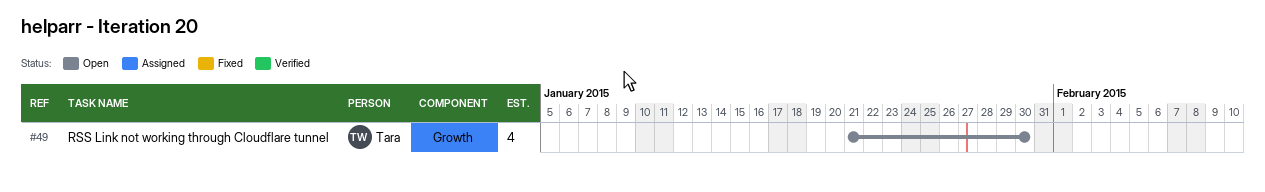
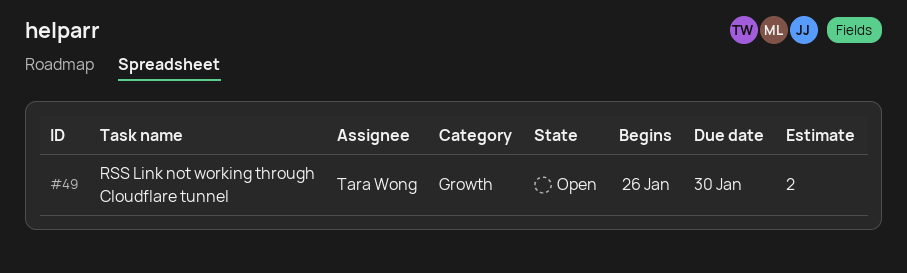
#49, estimate: 4 -> 2
#49, start: Jan 21 -> Jan 26

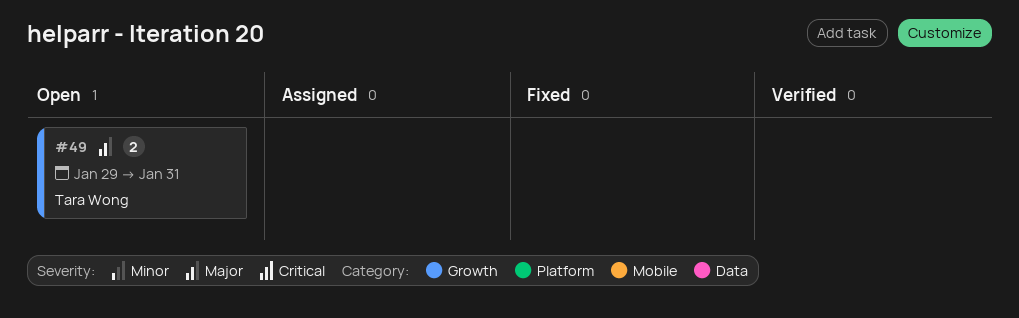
#49, start: Jan 26 -> Jan 29
#49, due: Jan 30 -> Jan 31

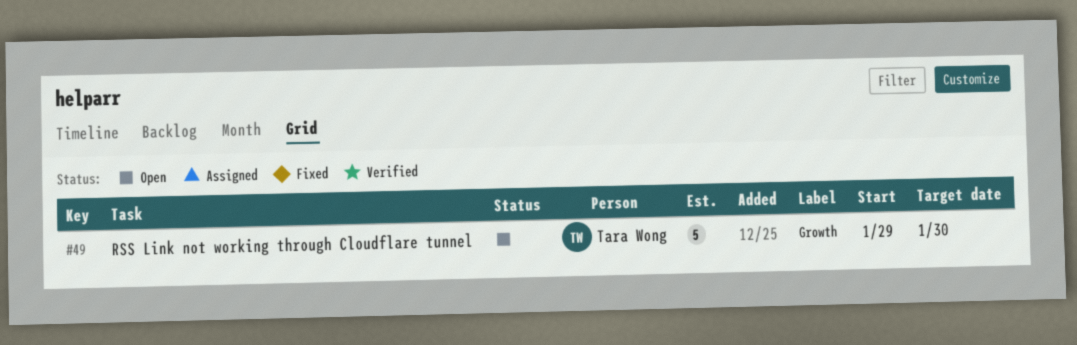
#49, estimate: 2 -> 5
#49, due: Jan 31 -> Jan 30

